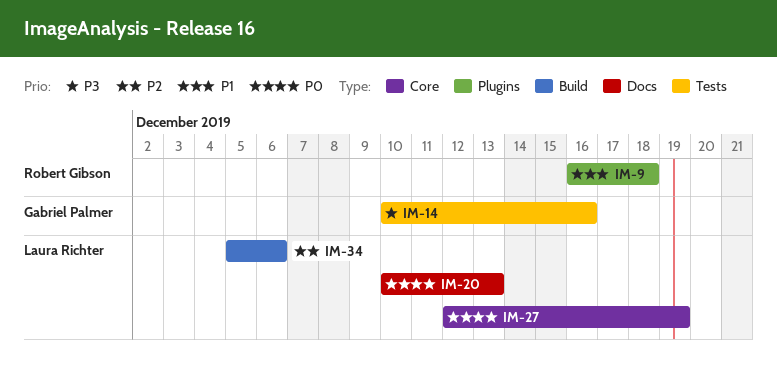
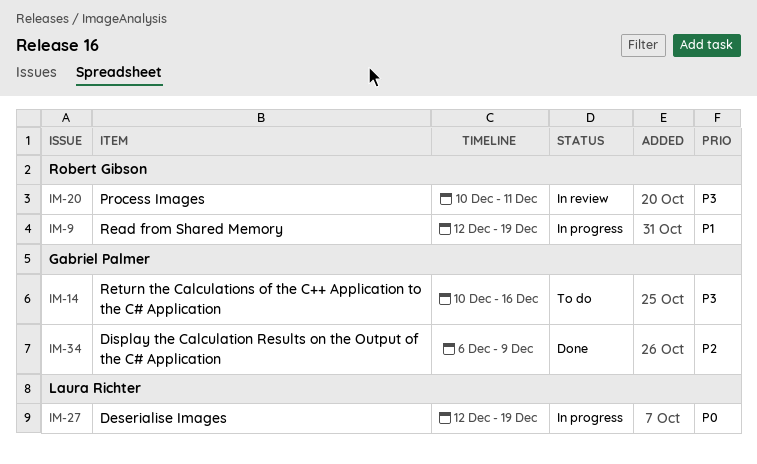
IM-9, start: Dec 16 -> Dec 12
IM-9, due: Dec 18 -> Dec 19
IM-20, owner: Laura Richter -> Robert Gibson
IM-20, priority: P0 -> P3
IM-20, due: Dec 13 -> Dec 11
IM-34, owner: Laura Richter -> Gabriel Palmer
IM-34, start: Dec 5 -> Dec 6
IM-34, due: Dec 6 -> Dec 9

